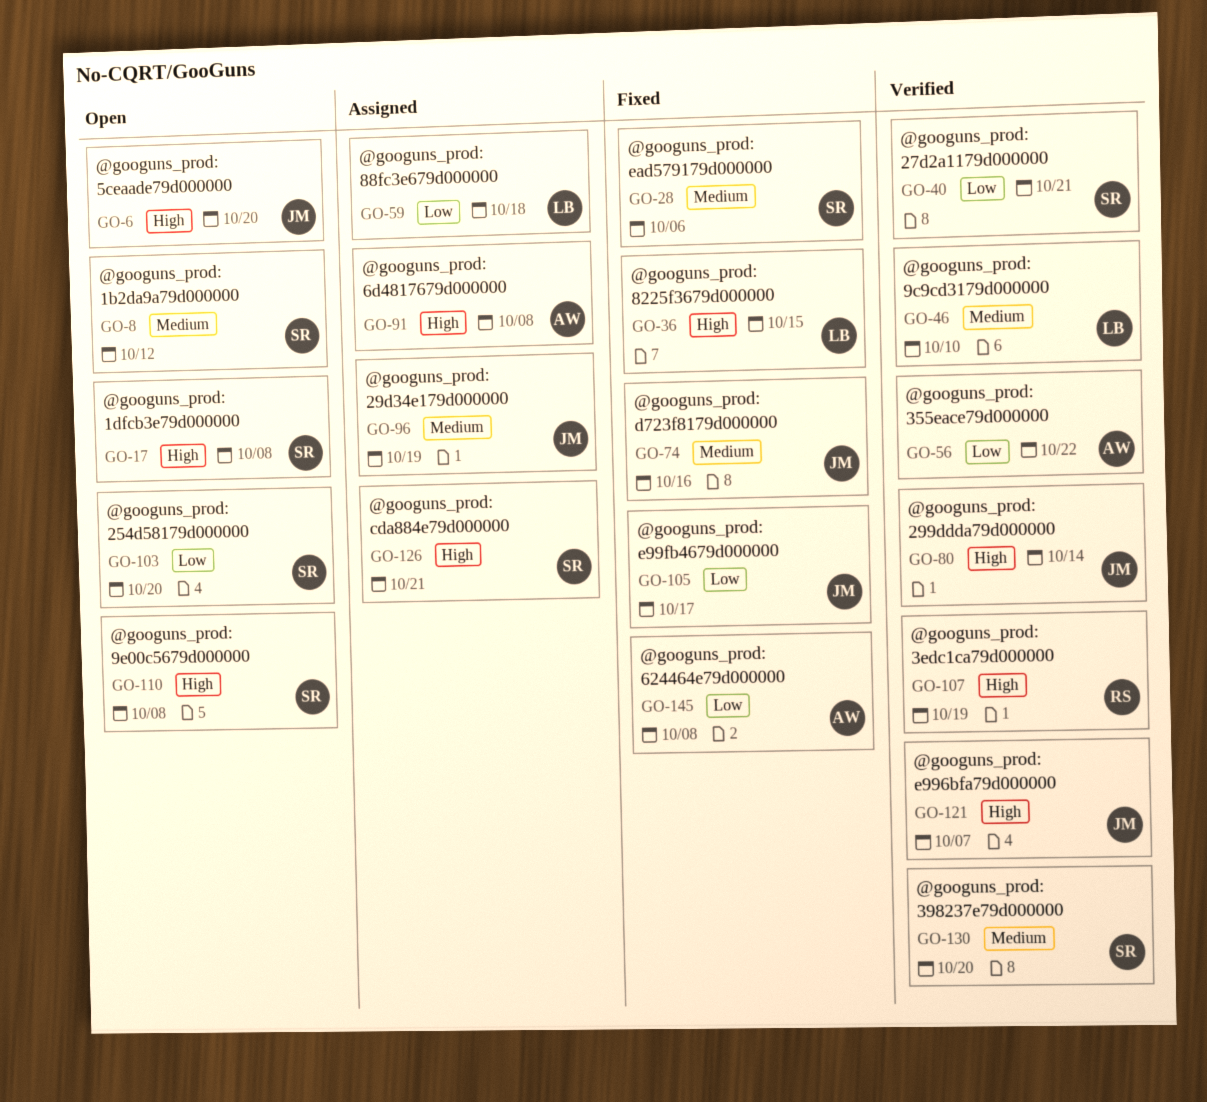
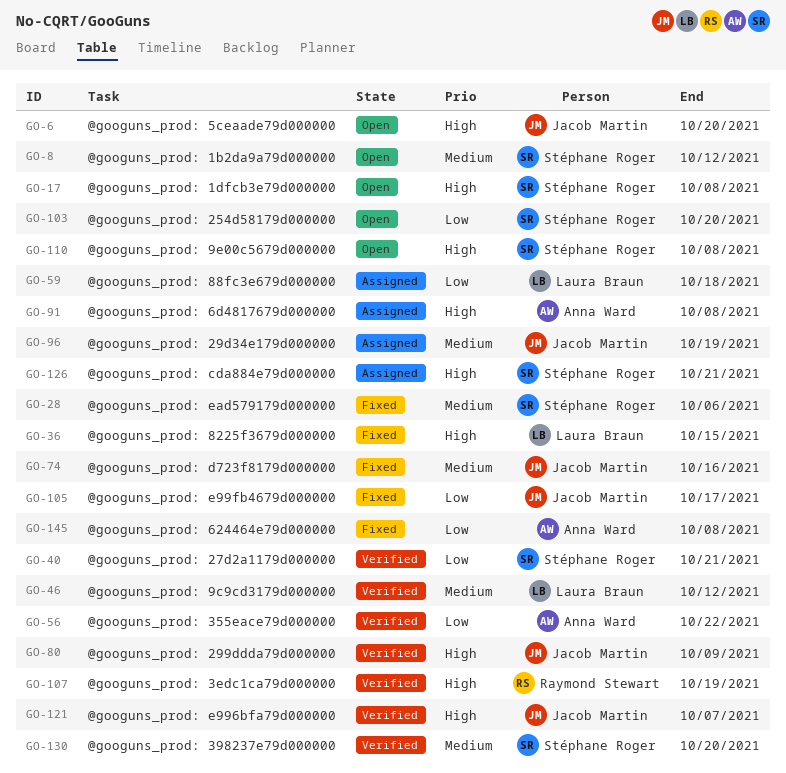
GO-46, due: Oct 10 -> Oct 12
GO-80, due: Oct 14 -> Oct 9

